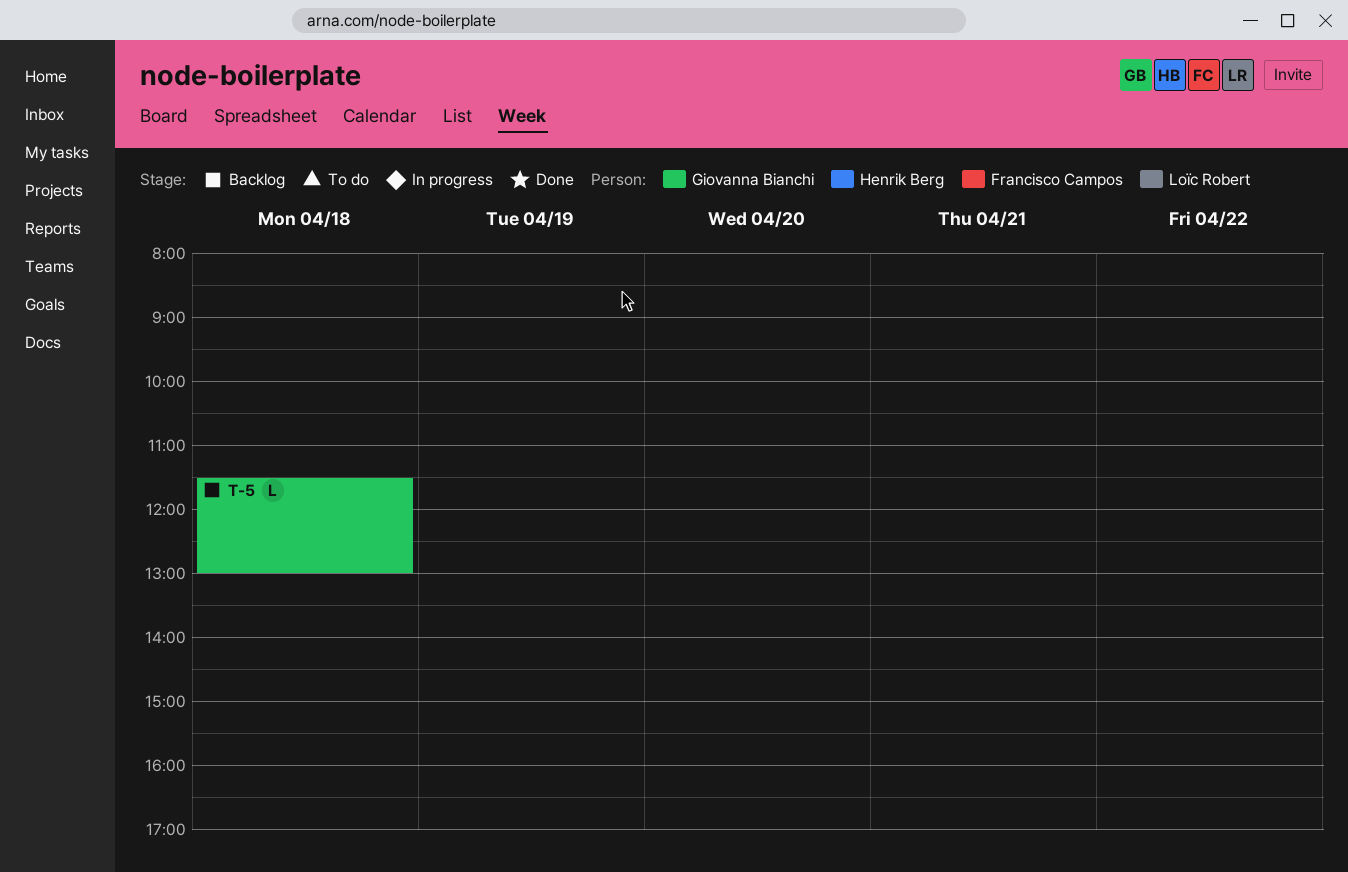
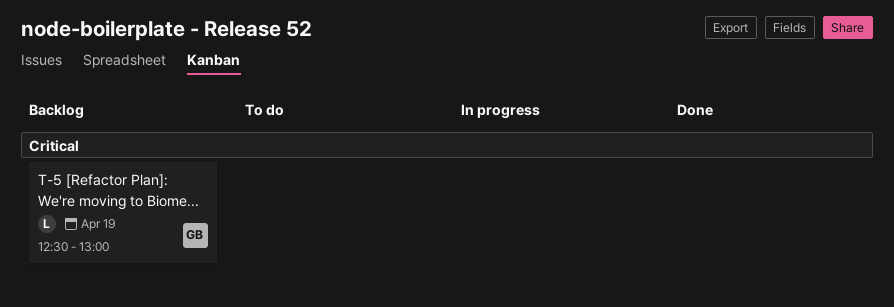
T-5, day: Apr 18 -> Apr 19
T-5, begins: 11:30 -> 12:30

